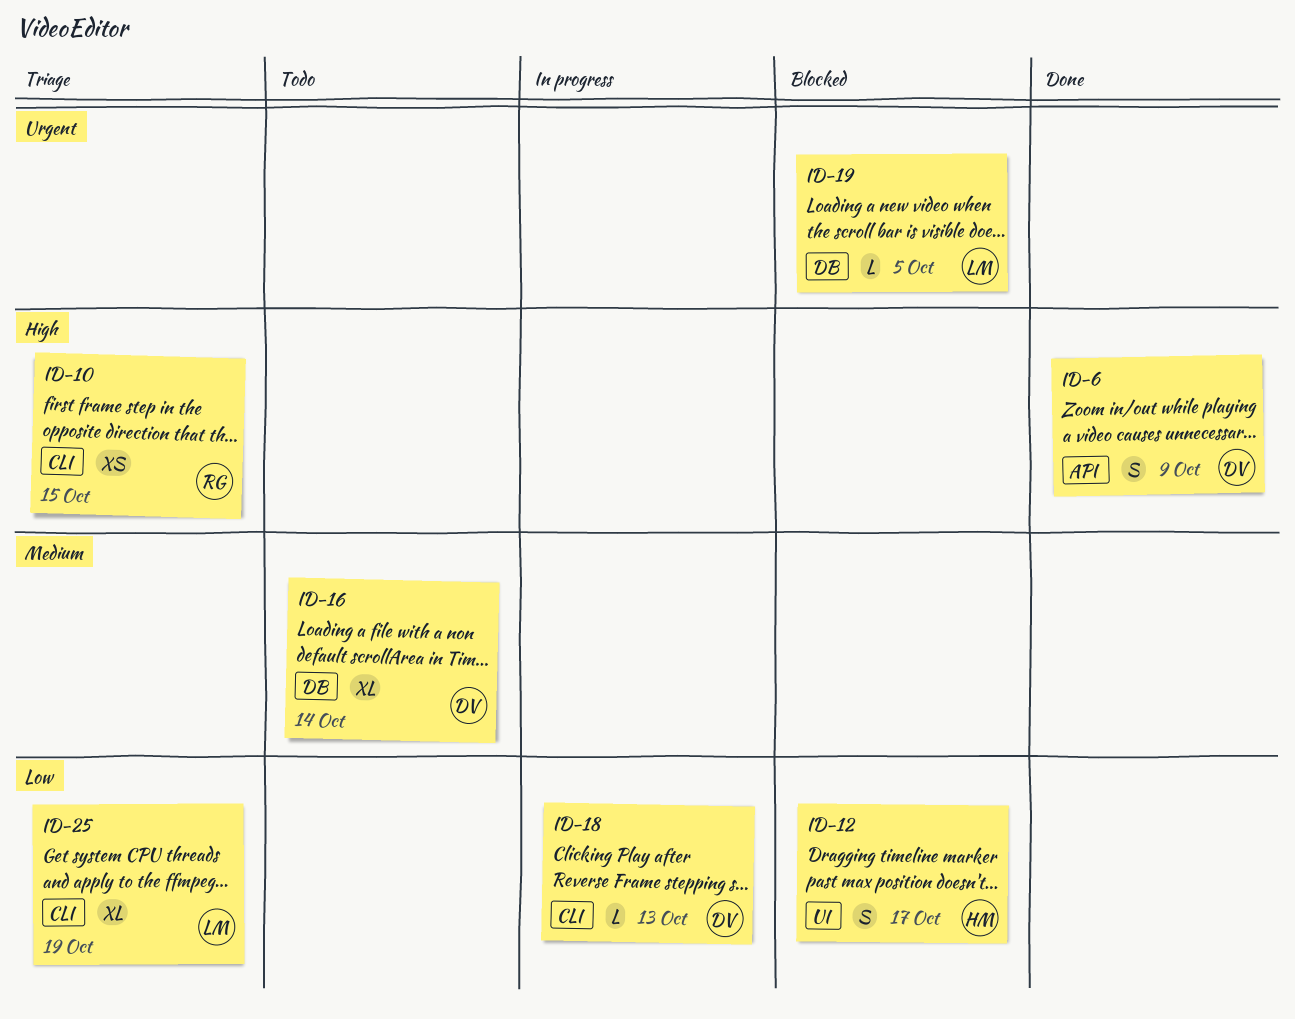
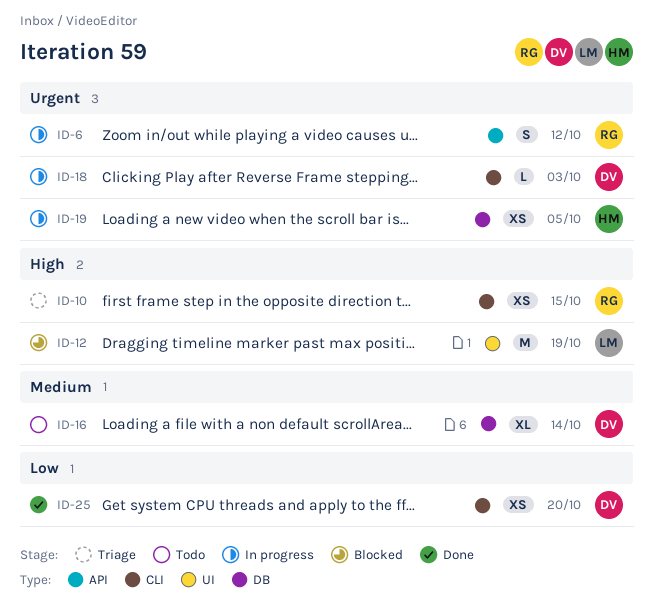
ID-6, status: Done -> In progress
ID-6, owner: DV -> RG
ID-6, priority: High -> Urgent
ID-6, due: Oct 9 -> Oct 12
ID-12, owner: HM -> LM
ID-12, priority: Low -> High
ID-12, estimate: S -> M
ID-12, due: Oct 17 -> Oct 19
ID-18, priority: Low -> Urgent
ID-18, due: Oct 13 -> Oct 3
ID-19, status: Blocked -> In progress
ID-19, owner: LM -> HM
ID-19, estimate: L -> XS
ID-25, status: Triage -> Done
ID-25, owner: LM -> DV
ID-25, estimate: XL -> XS
ID-25, due: Oct 19 -> Oct 20

